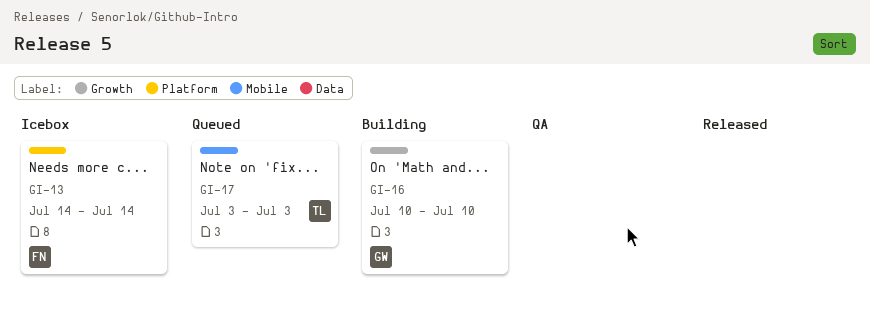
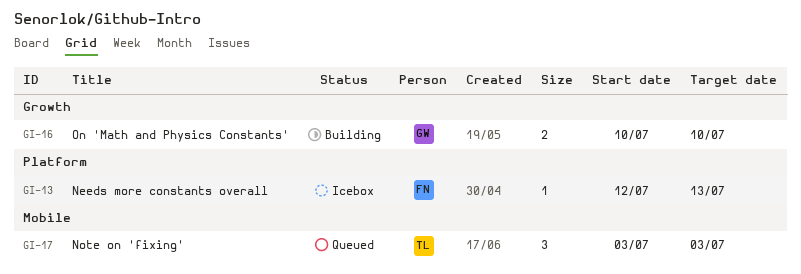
GI-13, start: Jul 14 -> Jul 12
GI-13, due: Jul 14 -> Jul 13

